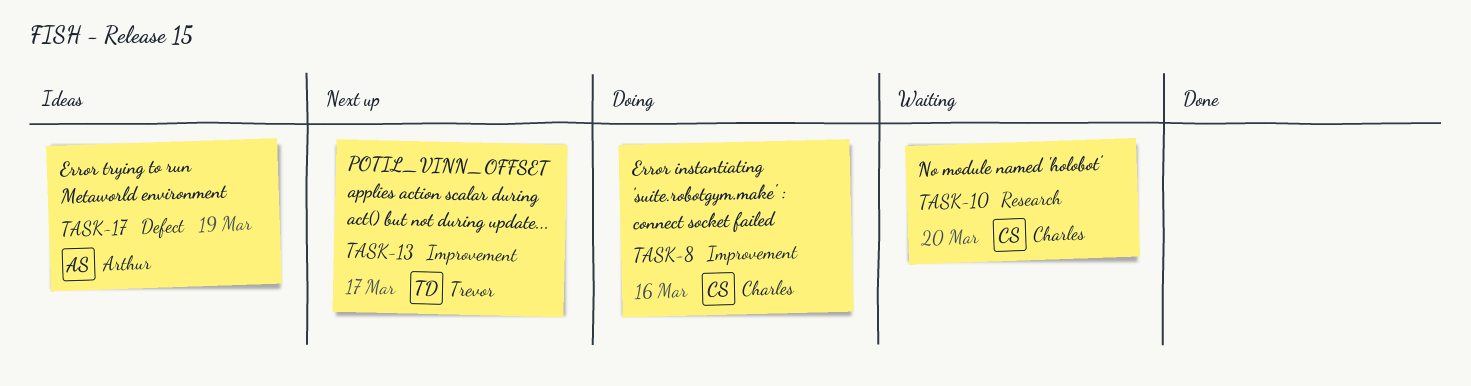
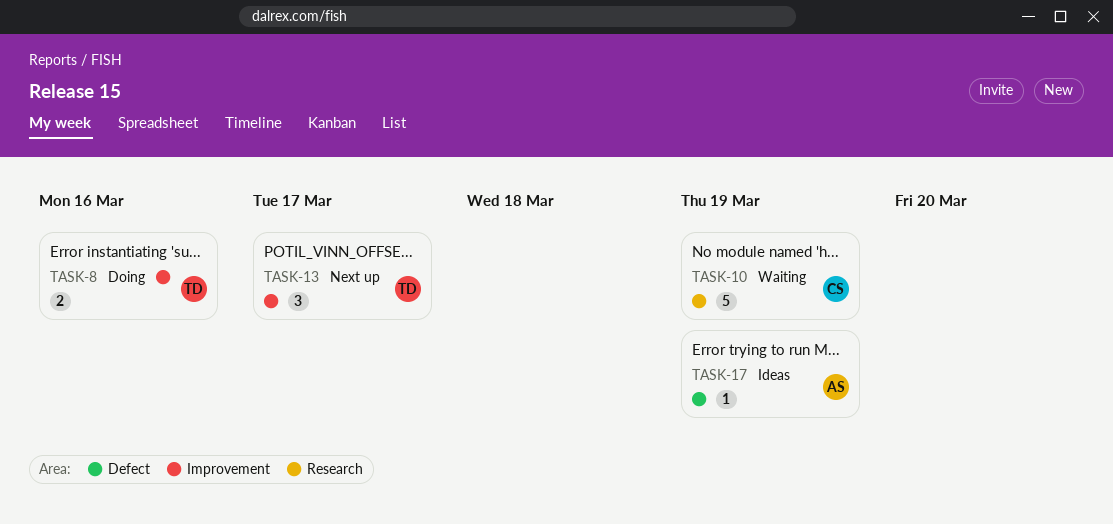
TASK-8, owner: Charles -> Trevor
TASK-10, due: Mar 20 -> Mar 19

